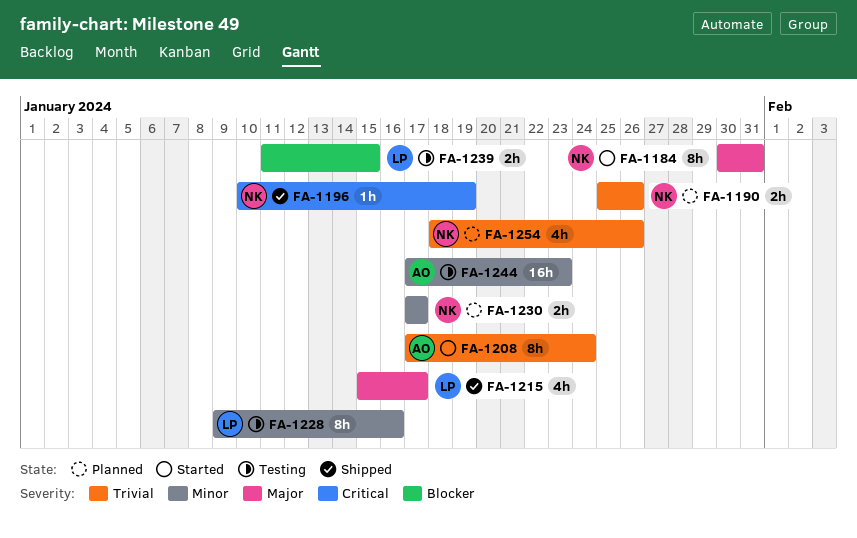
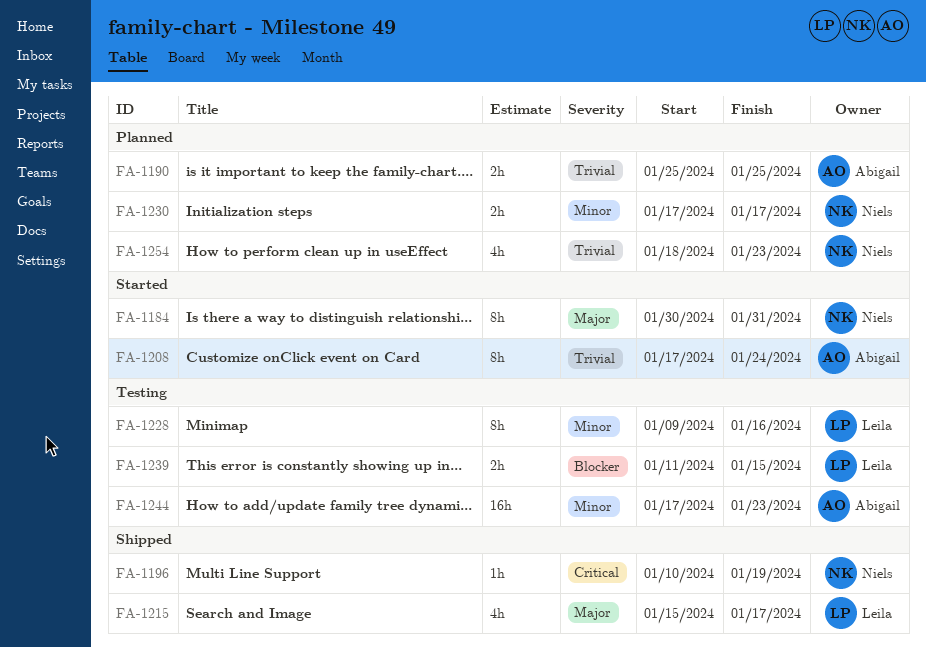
FA-1190, owner: Niels -> Abigail
FA-1190, due: Jan 26 -> Jan 25
FA-1254, due: Jan 26 -> Jan 23

